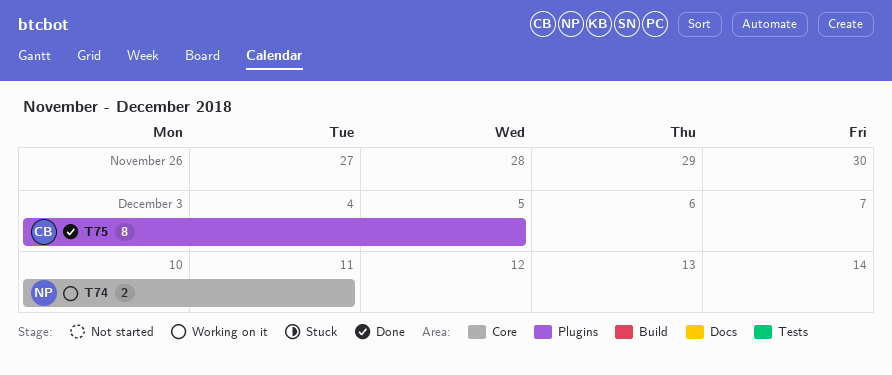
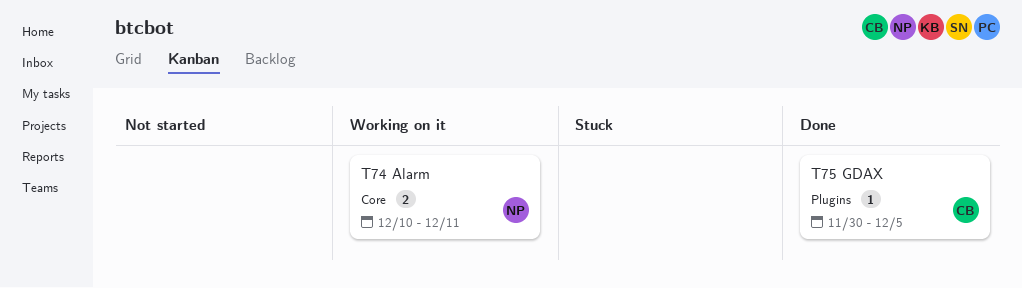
T75, estimate: 8 -> 1
T75, start: Dec 3 -> Nov 30

